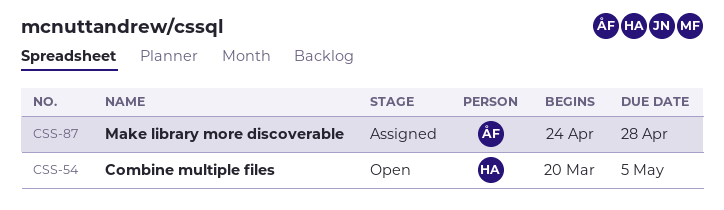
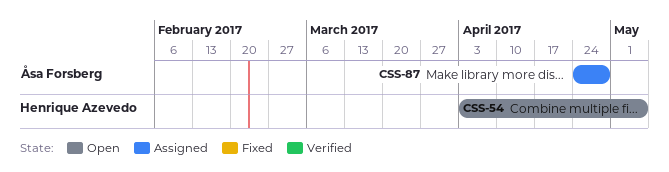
CSS-54, start: Mar 20 -> Apr 3

